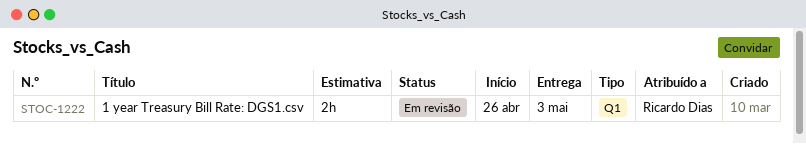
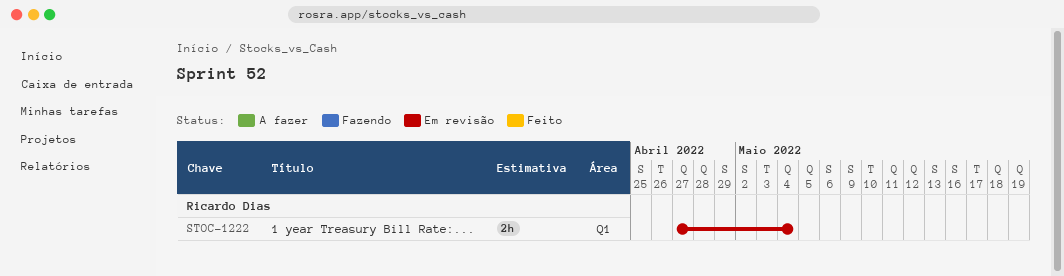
STOC-1222, start: Apr 26 -> Apr 27
STOC-1222, due: May 3 -> May 4

